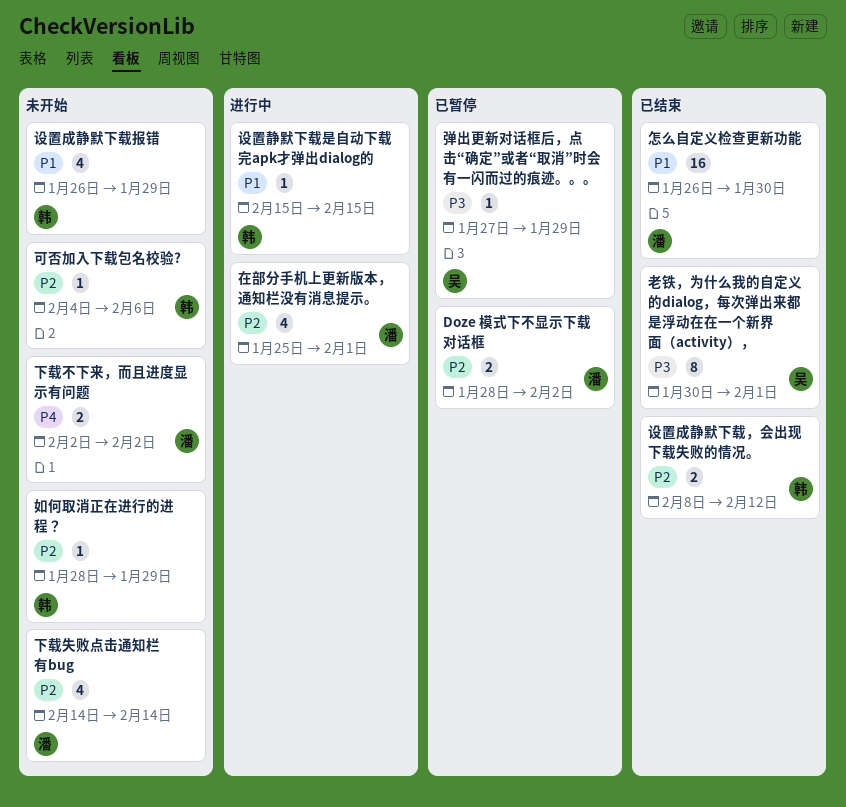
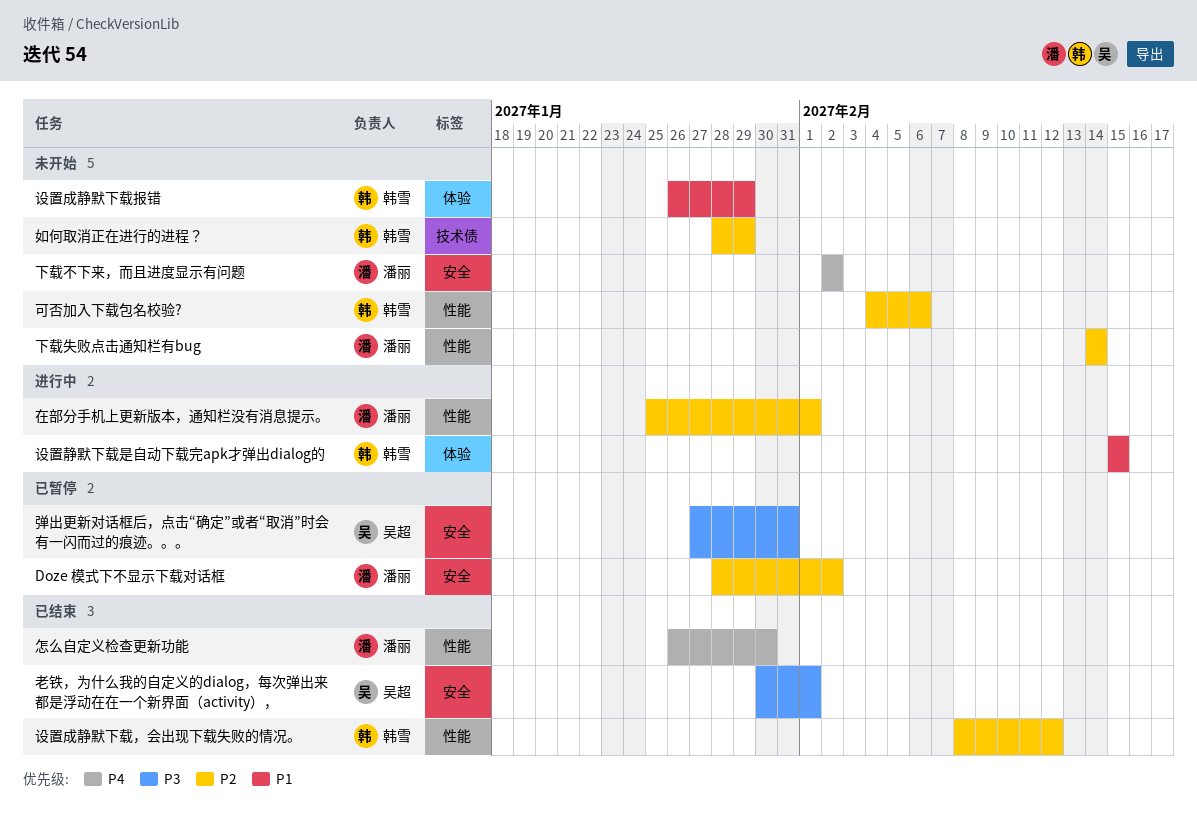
弹出更新对话框后，点击“确定”或者“取消”时会有一闪而过的痕迹。。。, due: Jan 29 -> Jan 31
怎么自定义检查更新功能, priority: P1 -> P4

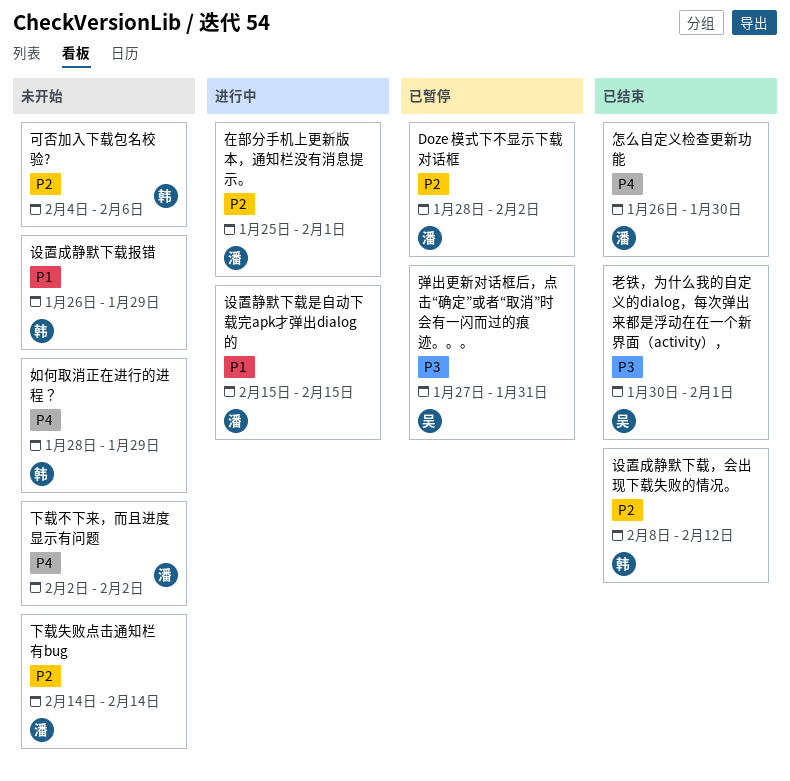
如何取消正在进行的进程？, priority: P2 -> P4
设置静默下载是自动下载完apk才弹出dialog的, owner: 韩雪 -> 潘丽

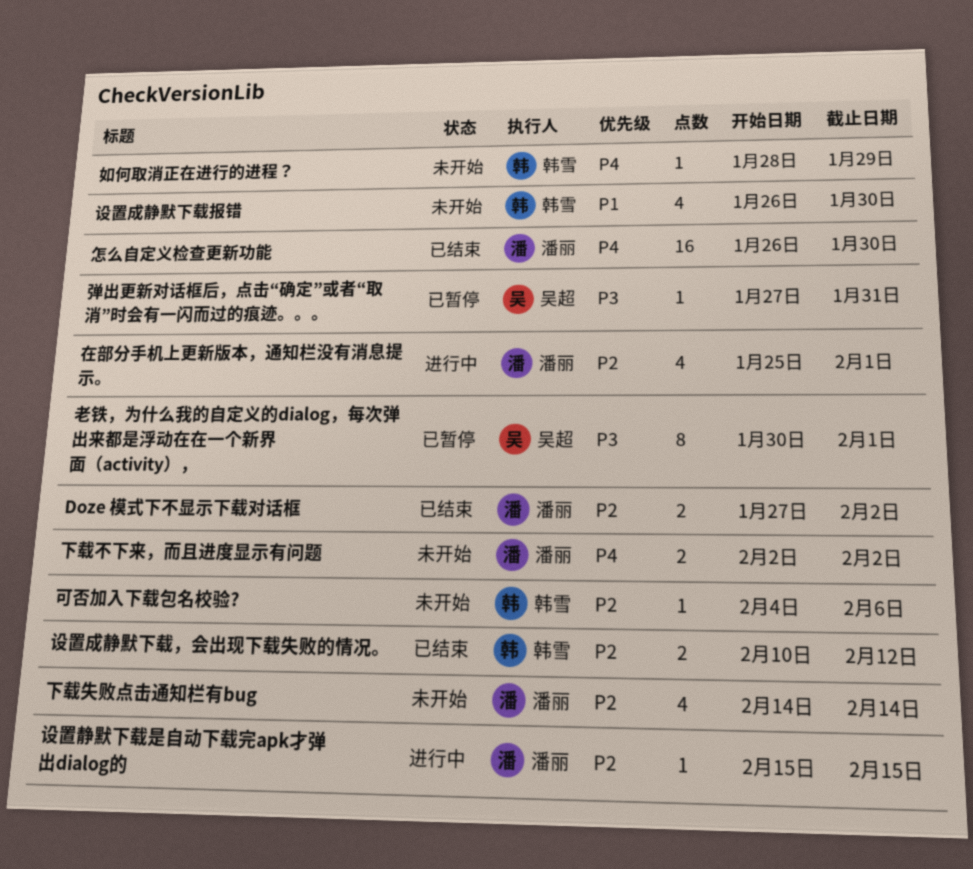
Doze 模式下不显示下载对话框, status: 已暂停 -> 已结束
Doze 模式下不显示下载对话框, start: Jan 28 -> Jan 27
老铁，为什么我的自定义的dialog，每次弹出来都是浮动在在一个新界面（activity），, status: 已结束 -> 已暂停
设置成静默下载报错, due: Jan 29 -> Jan 30
设置成静默下载，会出现下载失败的情况。, start: Feb 8 -> Feb 10
设置静默下载是自动下载完apk才弹出dialog的, priority: P1 -> P2

